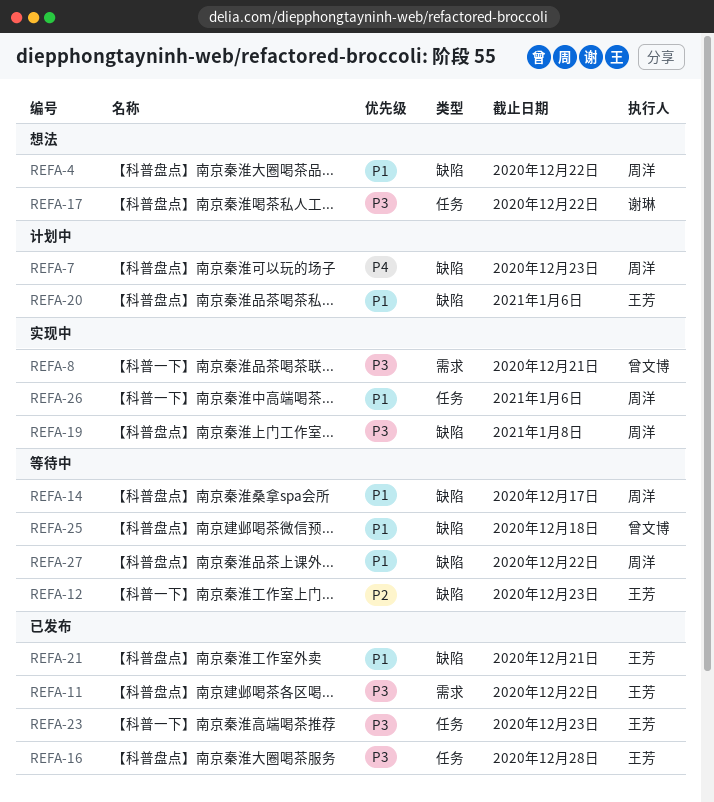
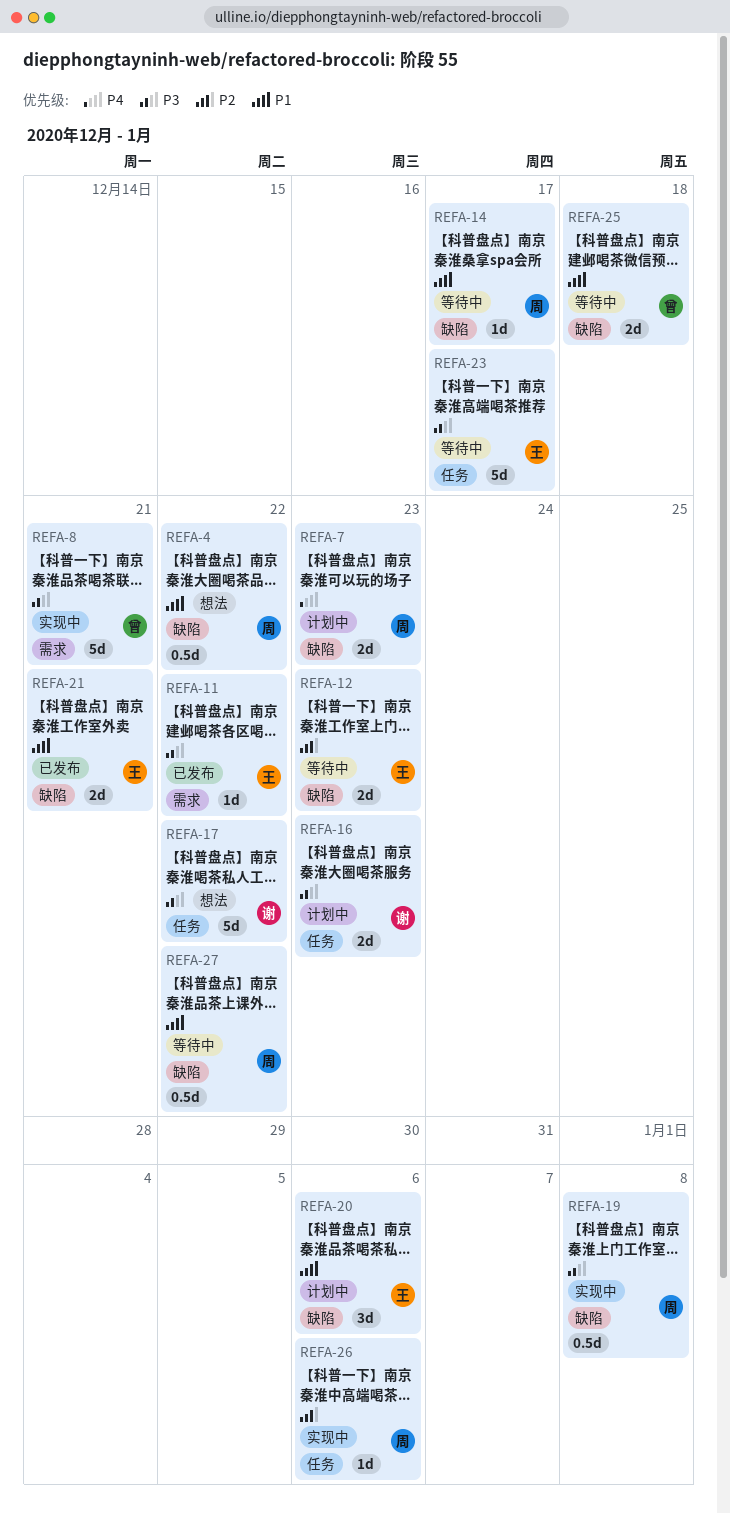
REFA-16, status: 已发布 -> 计划中
REFA-16, owner: 王芳 -> 谢琳
REFA-16, due: Dec 28 -> Dec 23
REFA-23, status: 已发布 -> 等待中
REFA-23, due: Dec 23 -> Dec 17
REFA-26, priority: P1 -> P2

